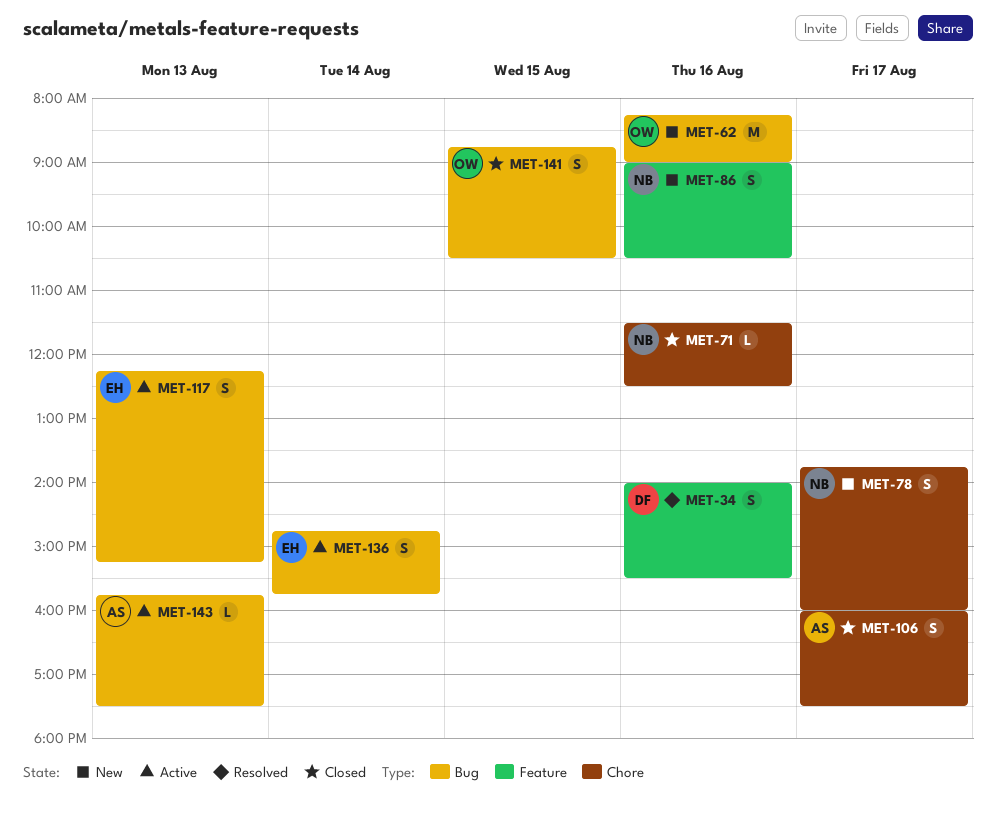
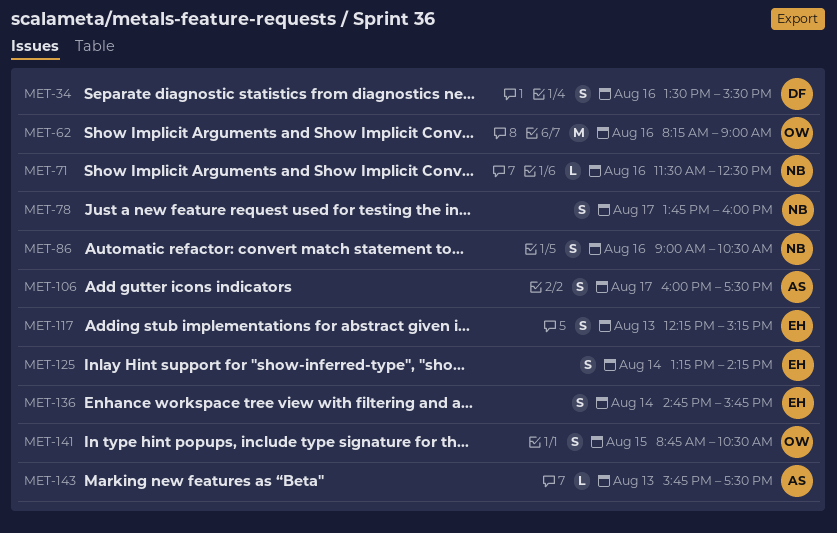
MET-34, begins: 14:00 -> 13:30
MET-125: none -> present

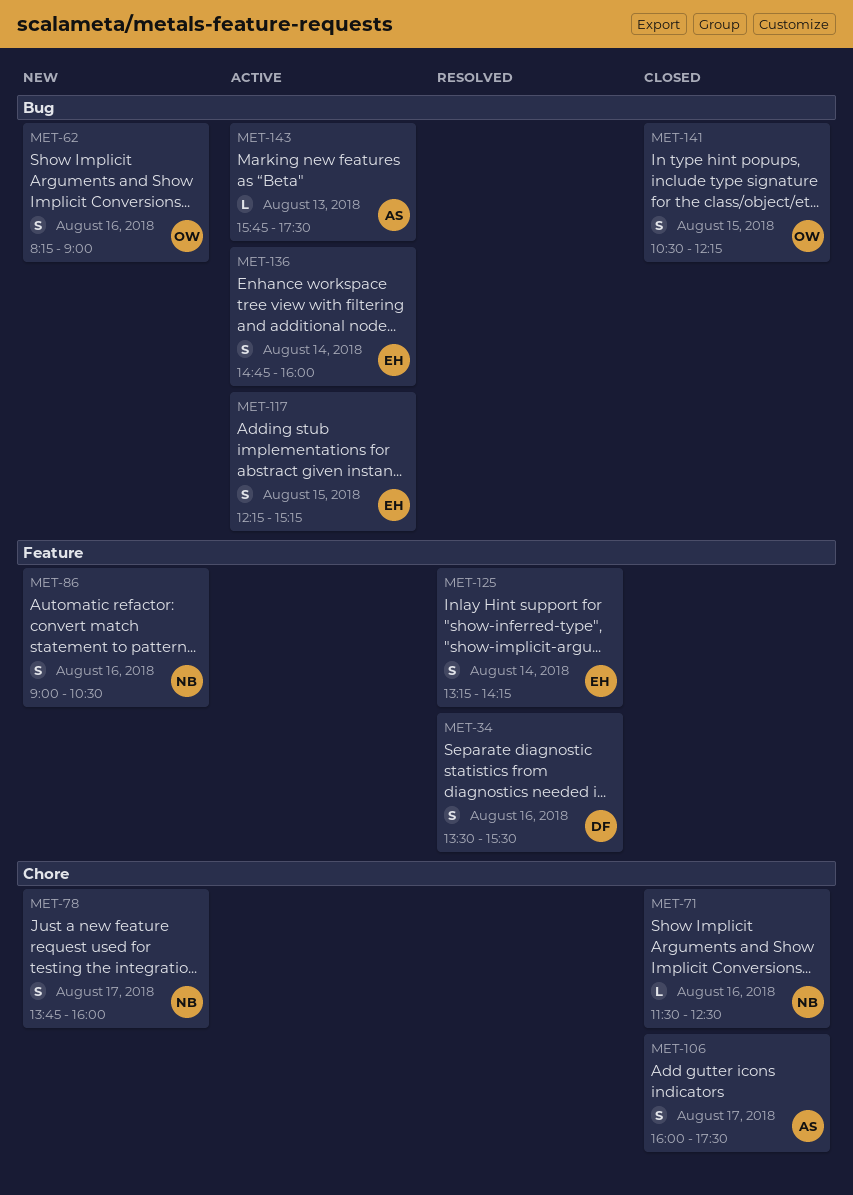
MET-62, estimate: M -> S
MET-117, day: Aug 13 -> Aug 15
MET-136, ends: 15:45 -> 16:00
MET-141, begins: 08:45 -> 10:30
MET-141, ends: 10:30 -> 12:15

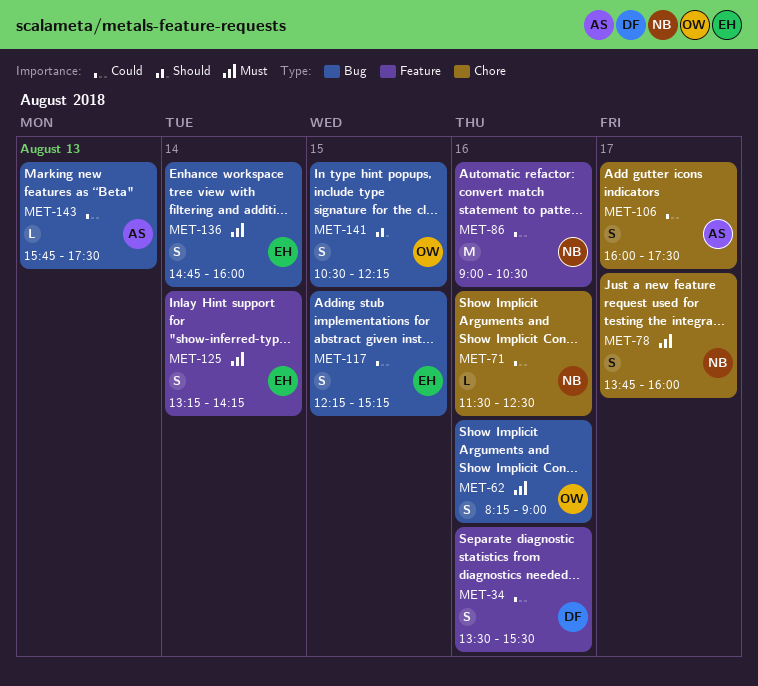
MET-86, estimate: S -> M

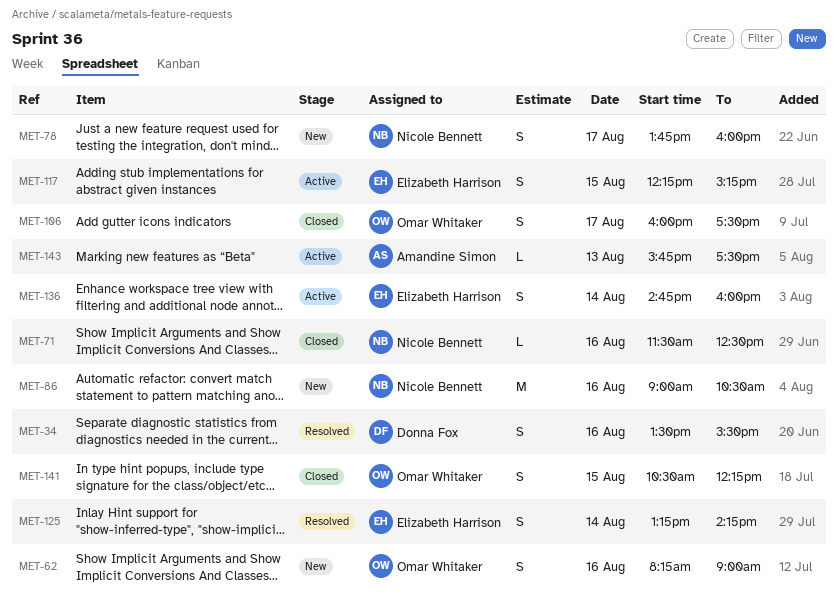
MET-106, owner: Amandine Simon -> Omar Whitaker

